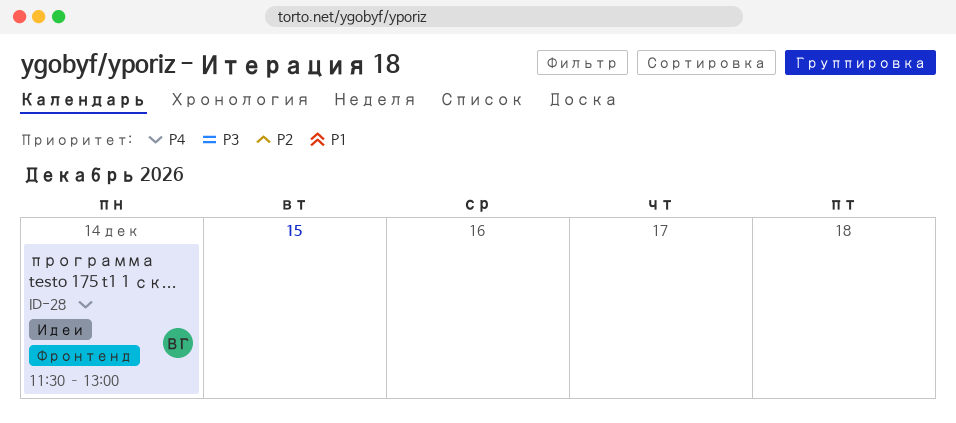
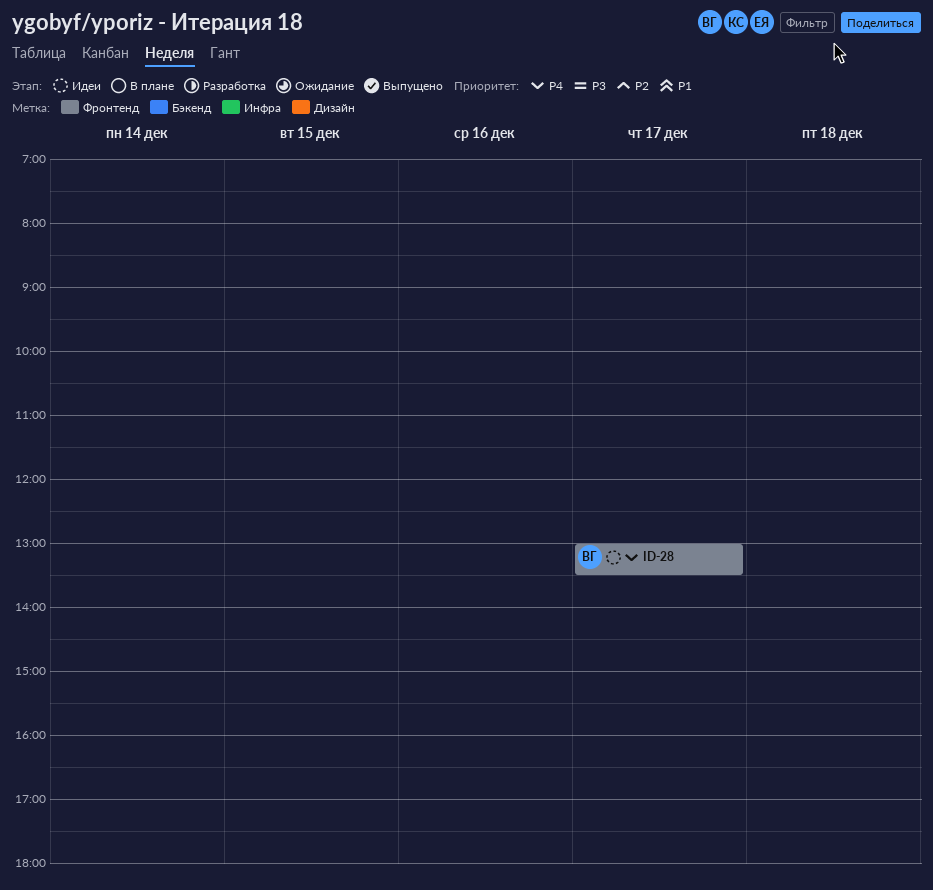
ID-28, day: Dec 14 -> Dec 17
ID-28, begins: 11:30 -> 13:00
ID-28, ends: 13:00 -> 13:30

